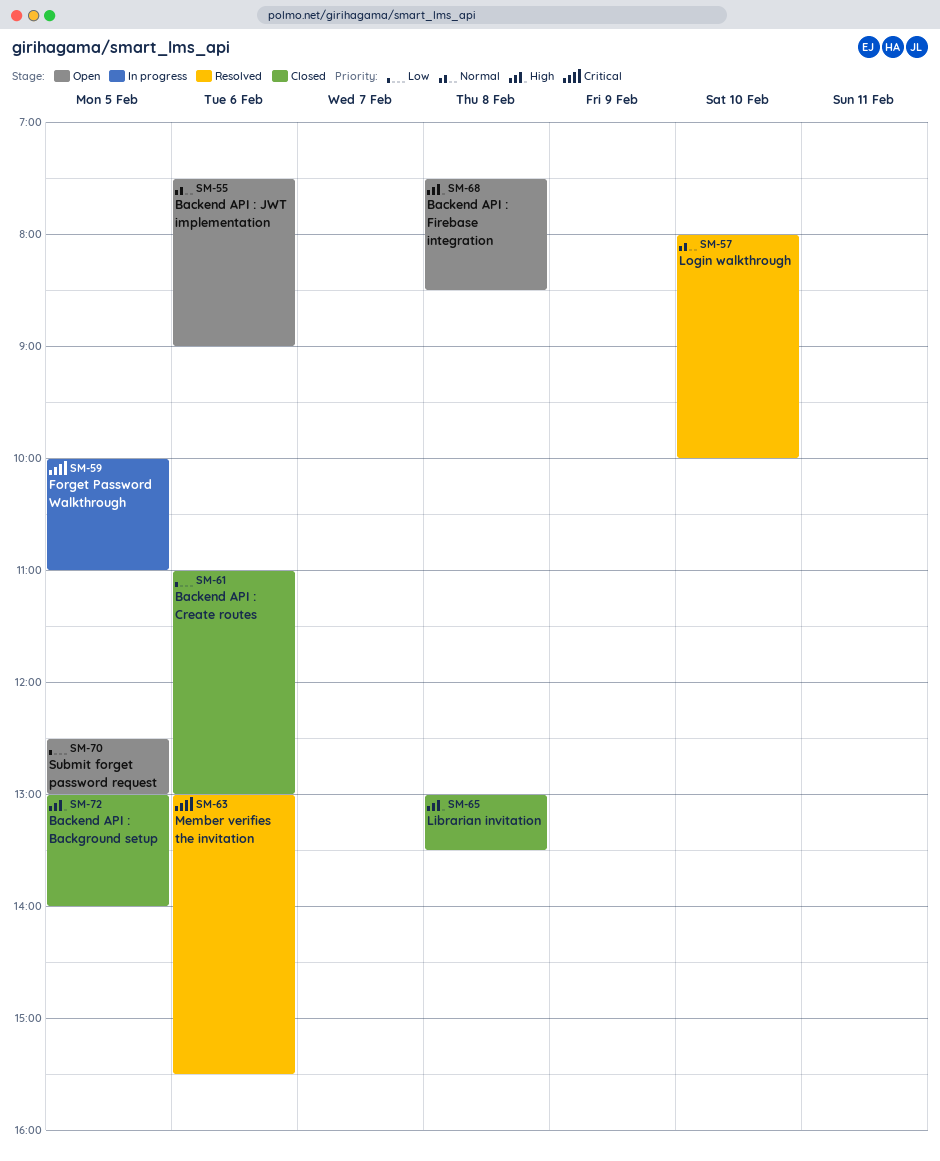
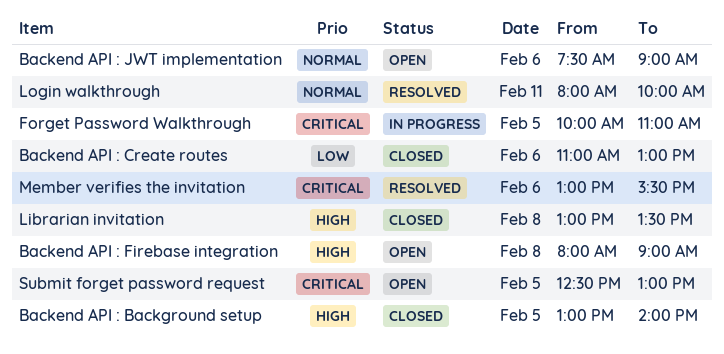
Backend API : Firebase integration, begins: 07:30 -> 08:00
Backend API : Firebase integration, ends: 08:30 -> 09:00
Login walkthrough, day: Feb 10 -> Feb 11
Submit forget password request, priority: Low -> Critical

